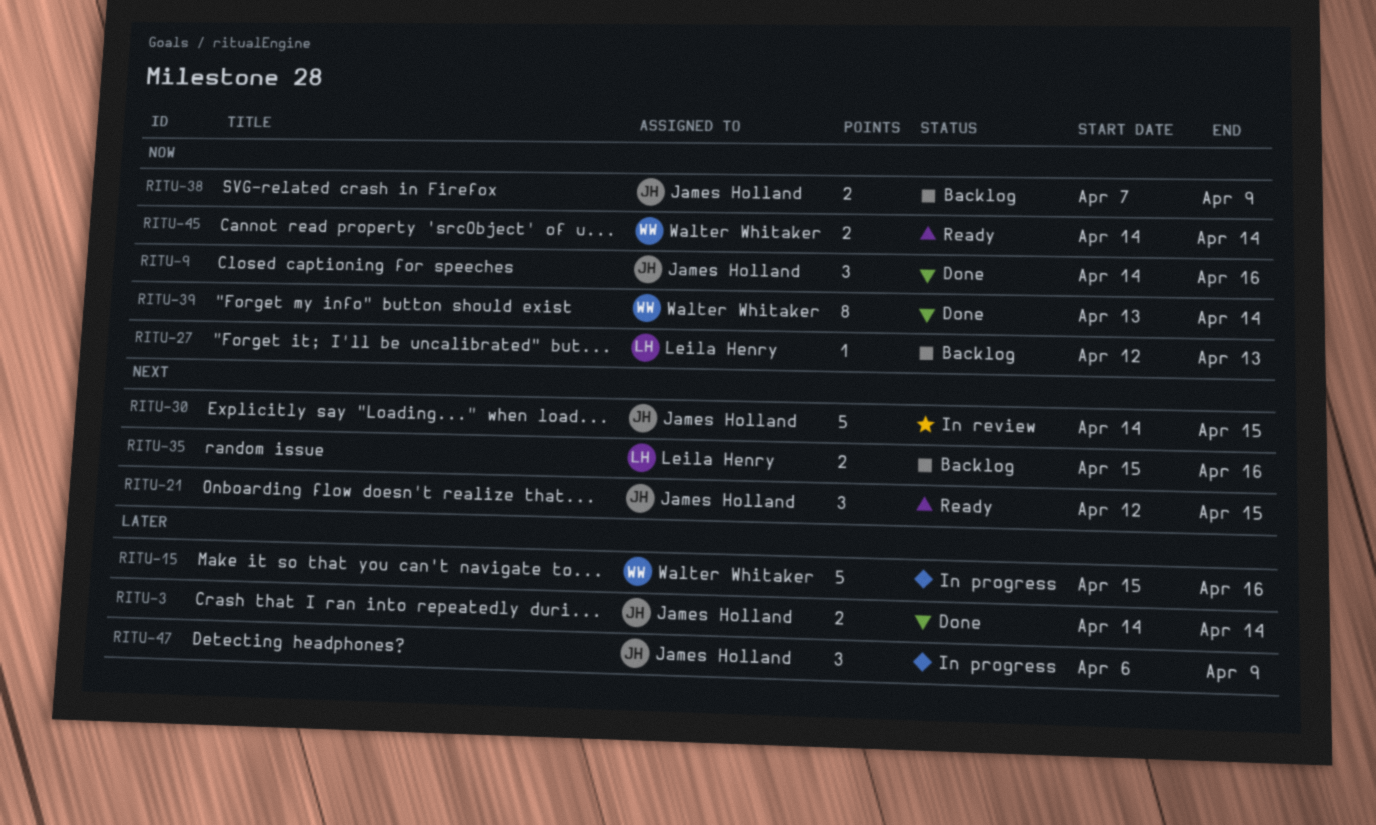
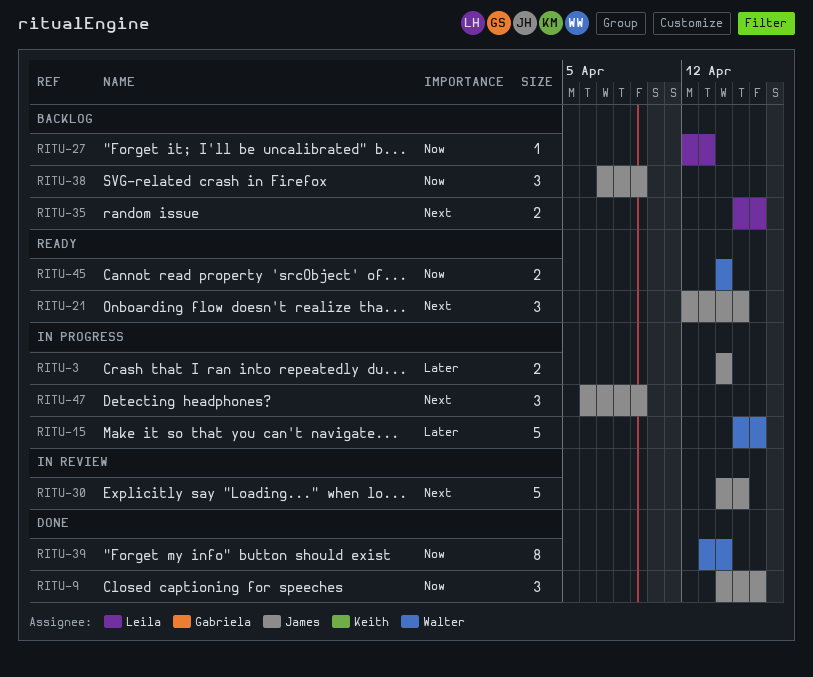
RITU-3, status: Done -> In progress
RITU-38, estimate: 2 -> 3
RITU-47, priority: Later -> Next

